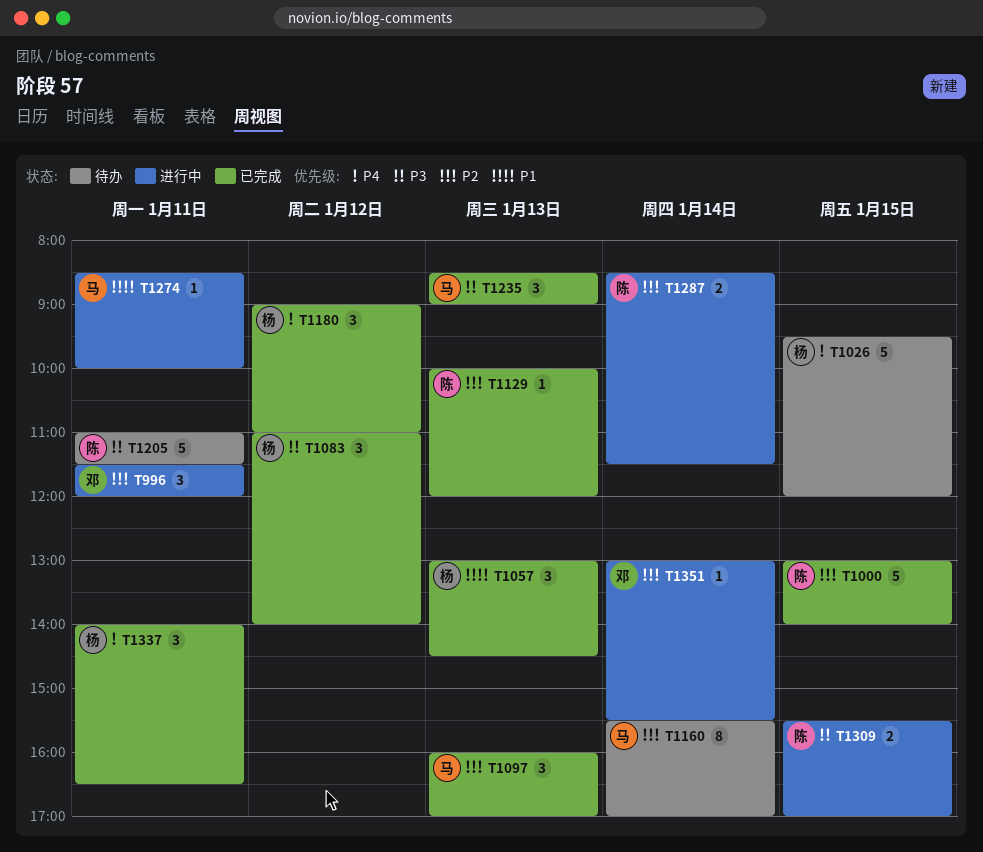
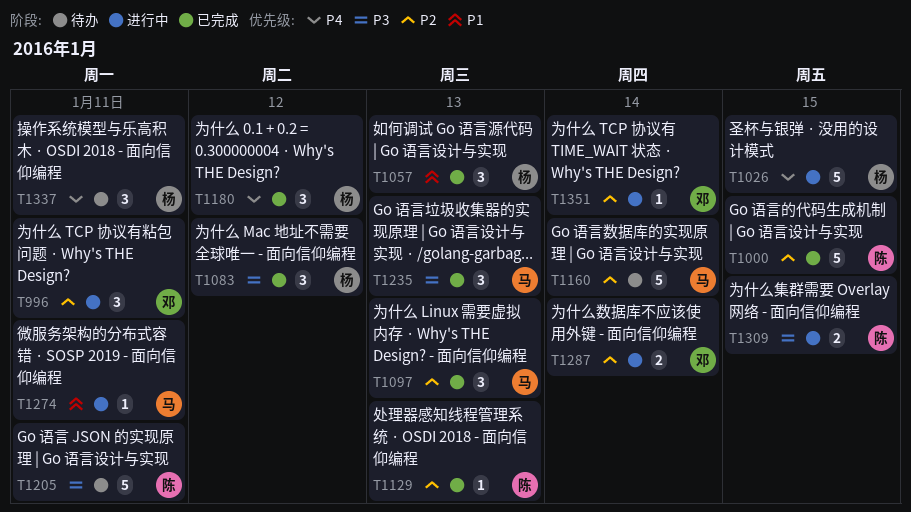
T1026, status: 待办 -> 进行中
T1160, estimate: 8 -> 5
T1287, owner: 陈 -> 邓
T1337, status: 已完成 -> 待办

